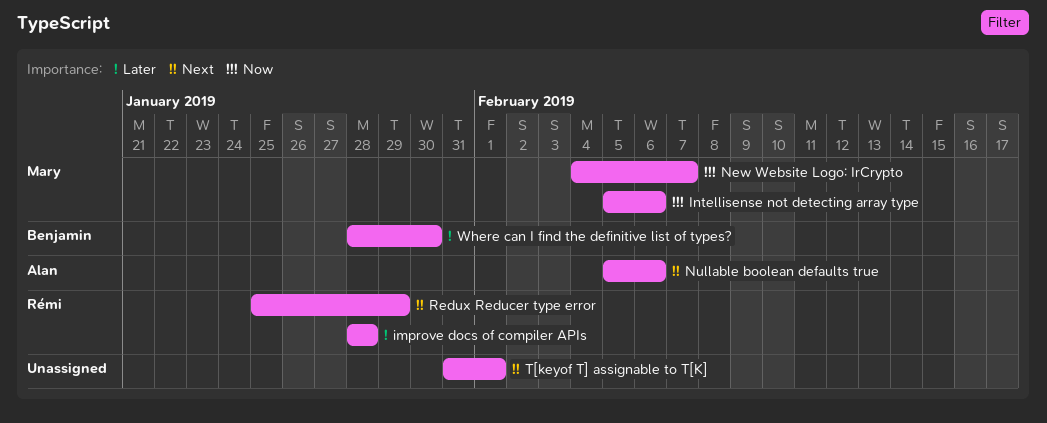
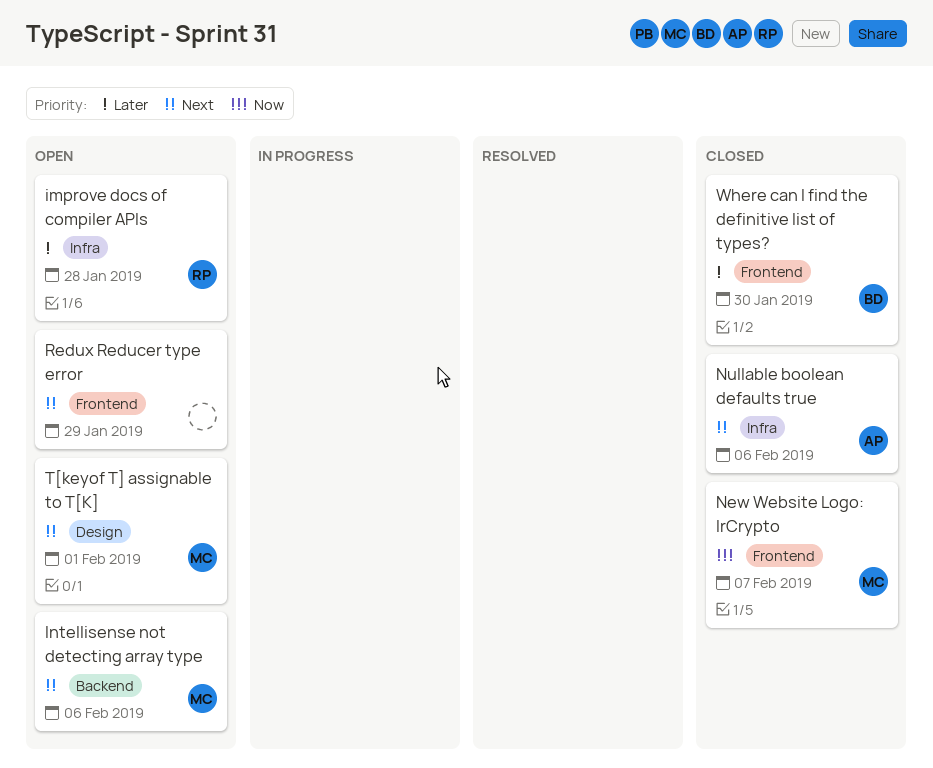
Intellisense not detecting array type, priority: Now -> Next
Redux Reducer type error, owner: Rémi -> none
T[keyof T] assignable to T[K], owner: none -> Mary

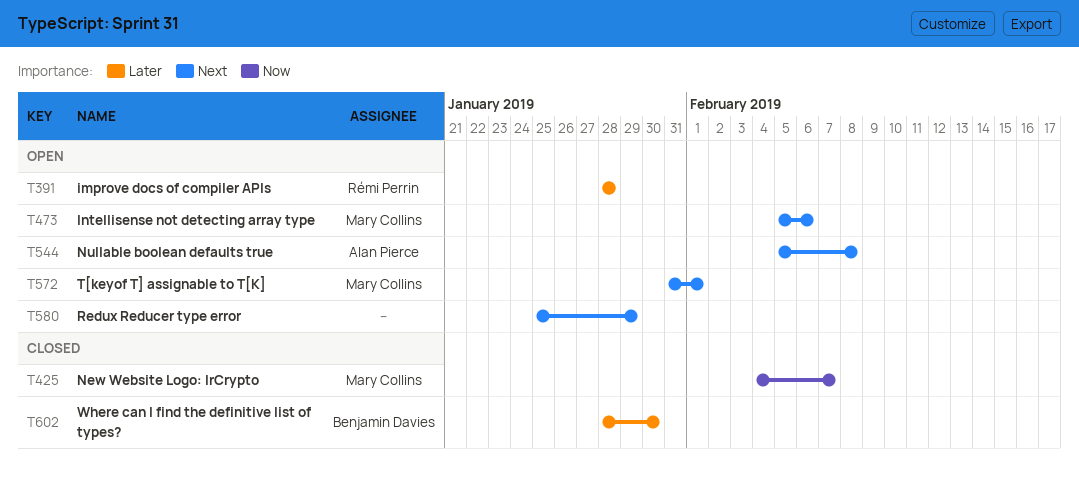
Nullable boolean defaults true, status: Closed -> Open
Nullable boolean defaults true, due: Feb 6 -> Feb 8

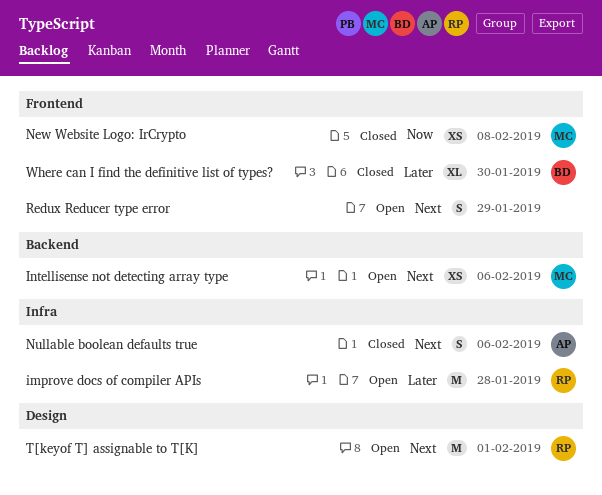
New Website Logo: IrCrypto, due: Feb 7 -> Feb 8
Nullable boolean defaults true, status: Open -> Closed
Nullable boolean defaults true, due: Feb 8 -> Feb 6
T[keyof T] assignable to T[K], owner: Mary Collins -> Rémi Perrin

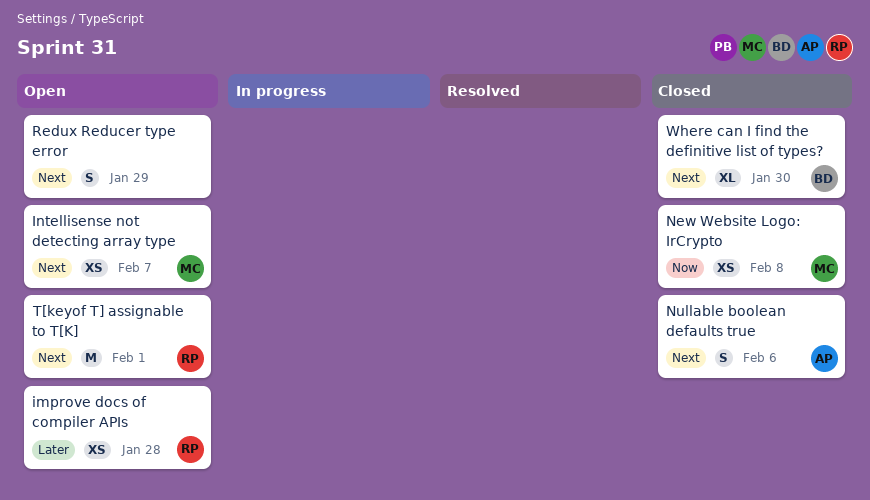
improve docs of compiler APIs, estimate: M -> XS
Intellisense not detecting array type, due: Feb 6 -> Feb 7
Where can I find the definitive list of types?, priority: Later -> Next

